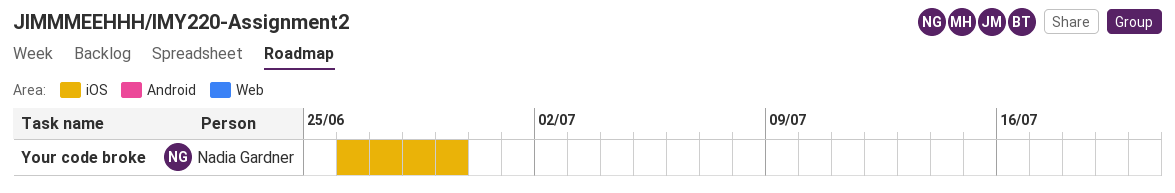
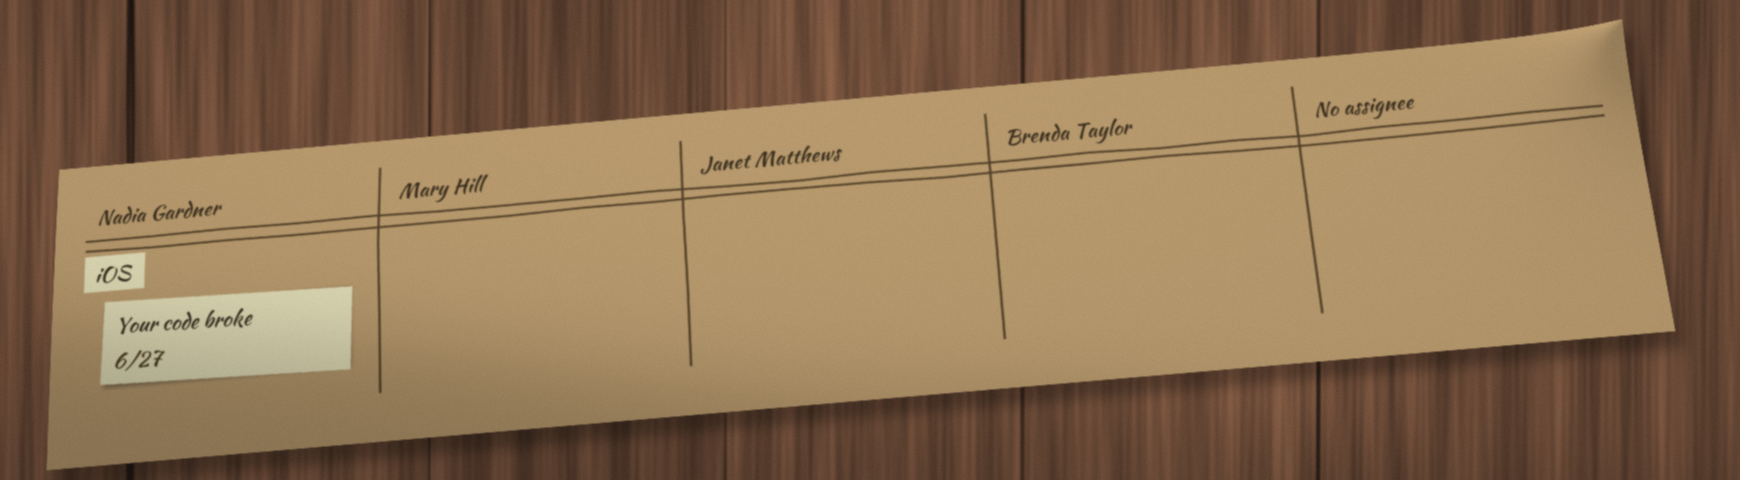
Your code broke, due: Jun 29 -> Jun 27

